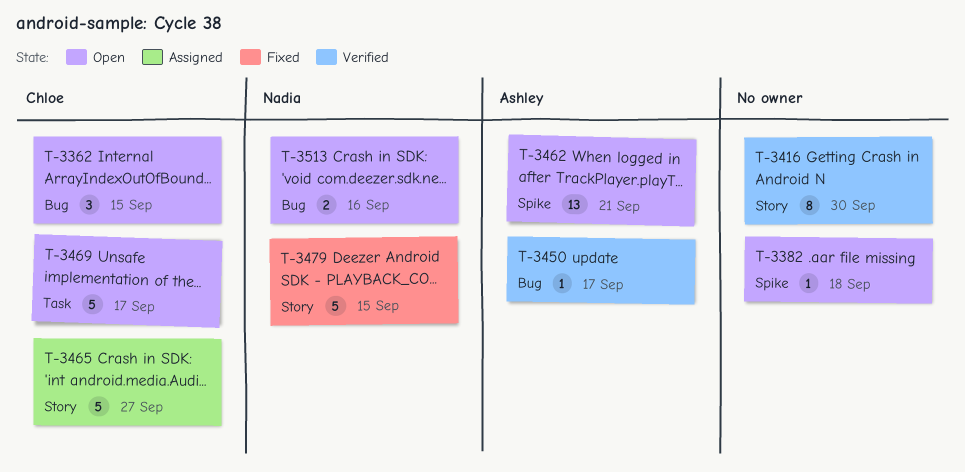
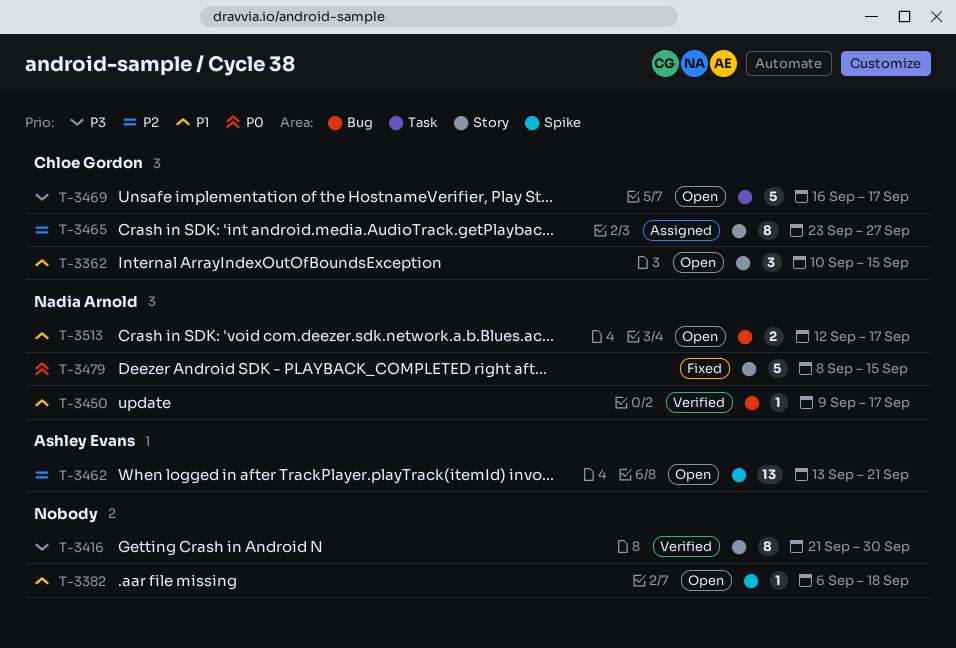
T-3362, label: Bug -> Story
T-3450, owner: Ashley Evans -> Nadia Arnold
T-3465, estimate: 5 -> 8
T-3513, due: Sep 16 -> Sep 17

